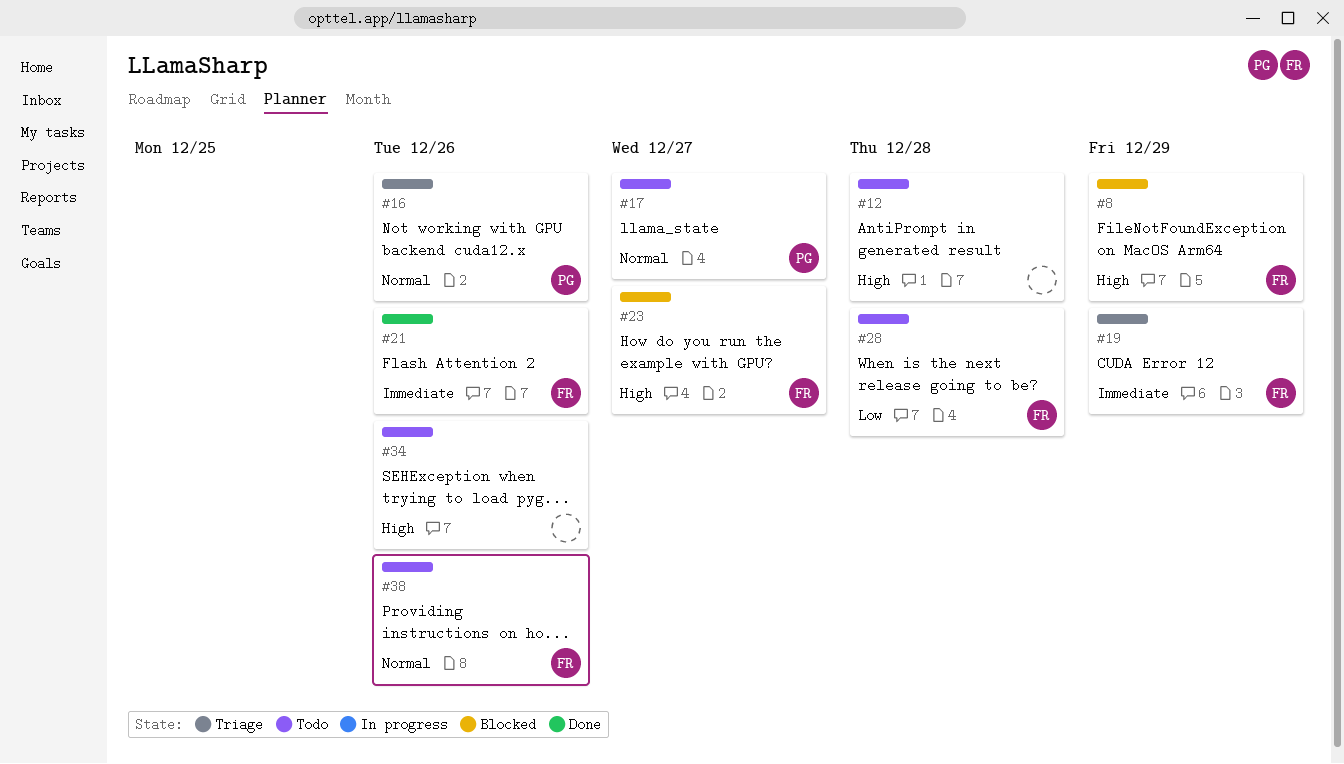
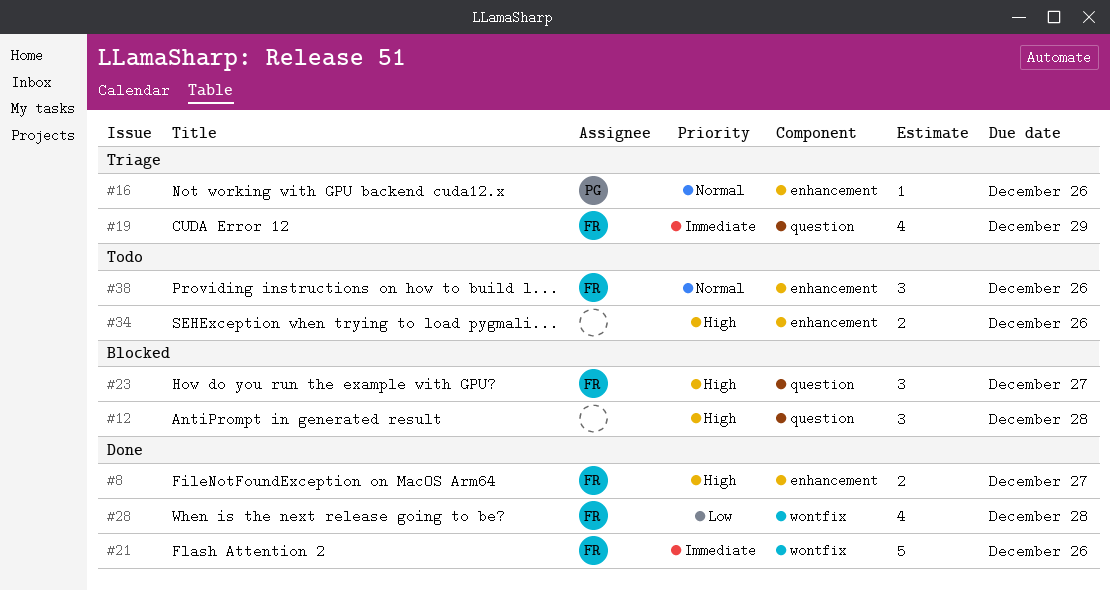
#8, status: Blocked -> Done
#8, due: Dec 29 -> Dec 27
#12, status: Todo -> Blocked
#17: present -> none
#28, status: Todo -> Done

